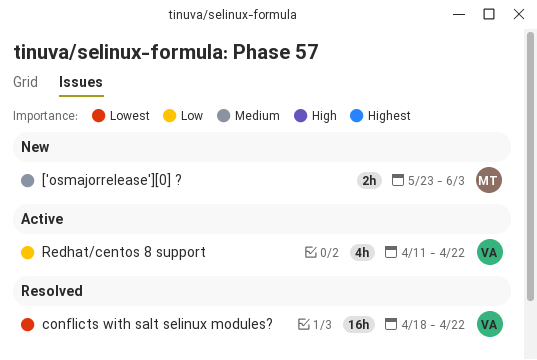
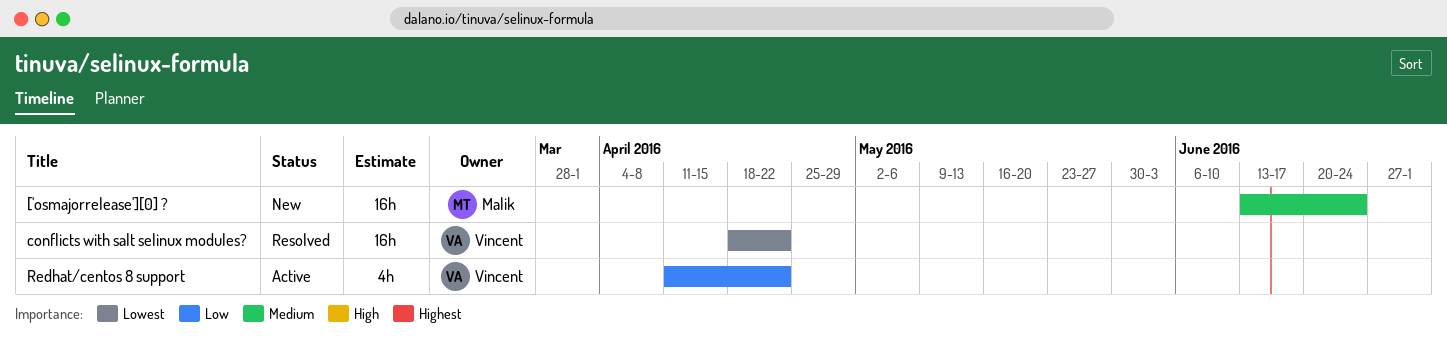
['osmajorrelease'][0] ?, estimate: 2h -> 16h
['osmajorrelease'][0] ?, start: May 23 -> Jun 13
['osmajorrelease'][0] ?, due: Jun 3 -> Jun 24

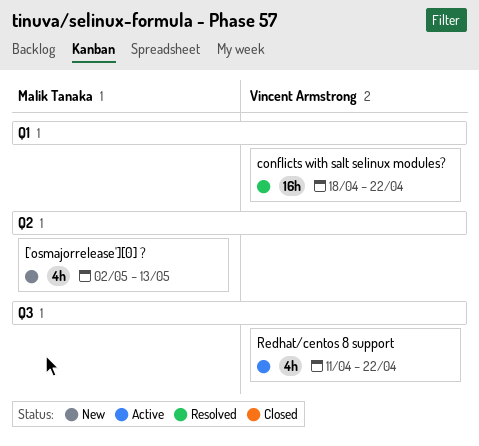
['osmajorrelease'][0] ?, estimate: 16h -> 4h
['osmajorrelease'][0] ?, start: Jun 13 -> May 2
['osmajorrelease'][0] ?, due: Jun 24 -> May 13

